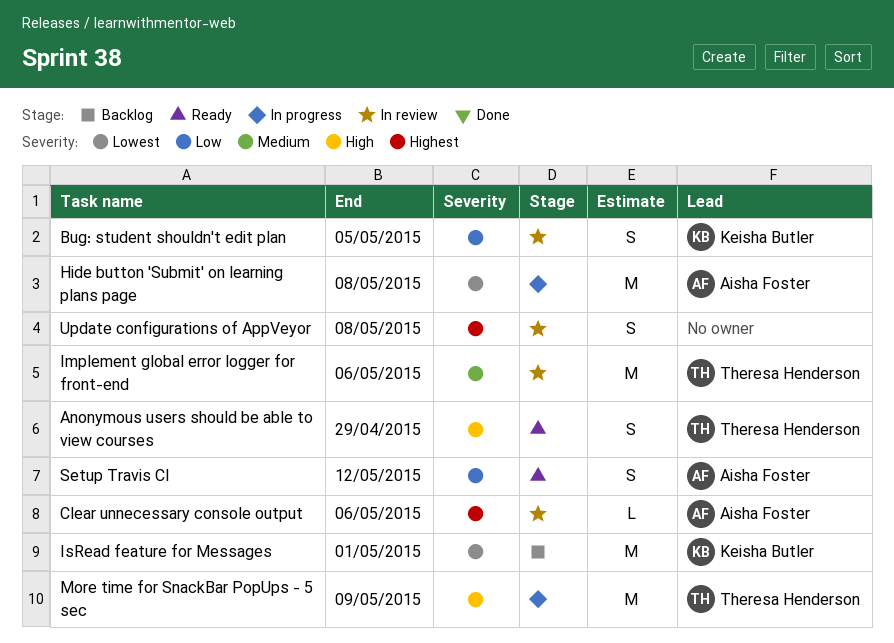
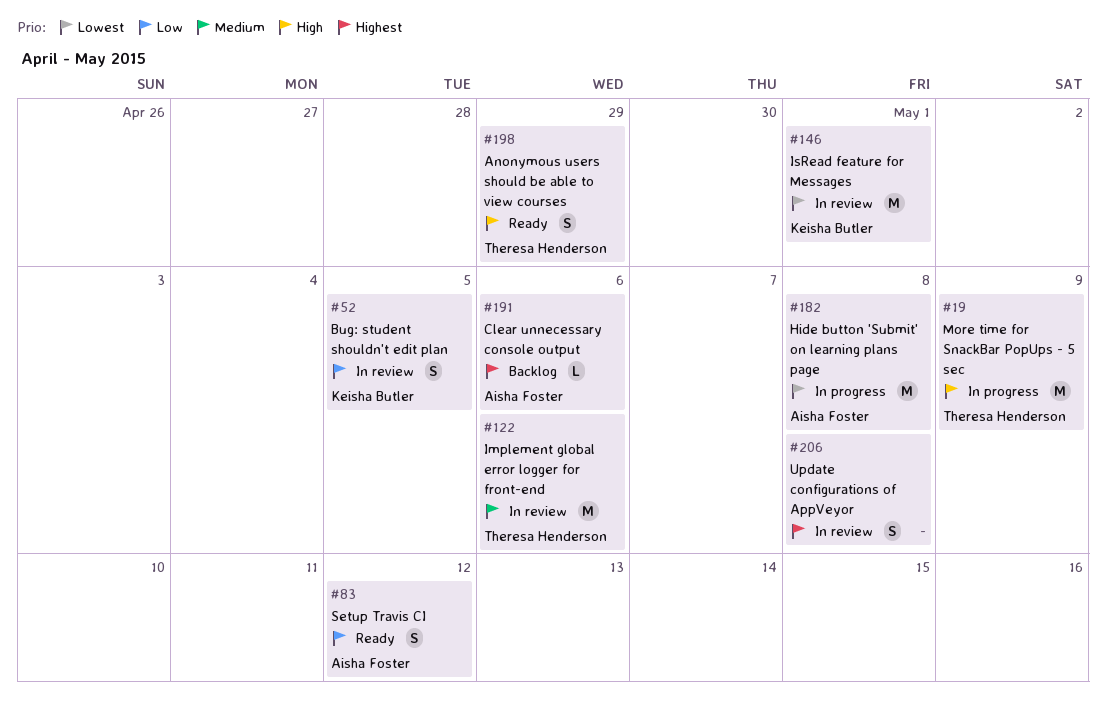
Clear unnecessary console output, status: In review -> Backlog
IsRead feature for Messages, status: Backlog -> In review

